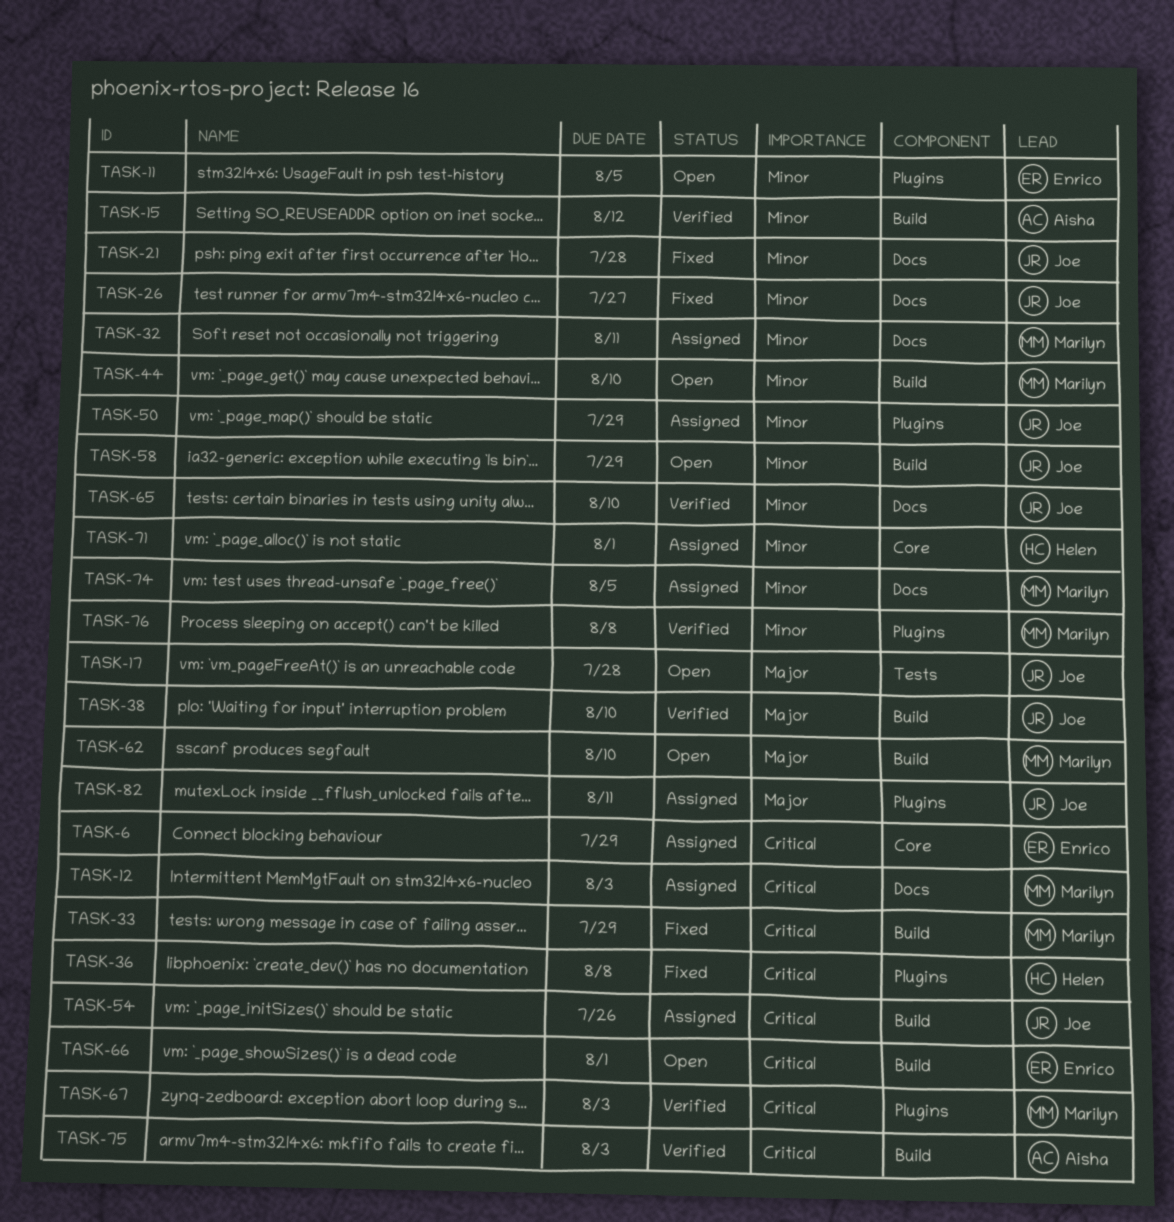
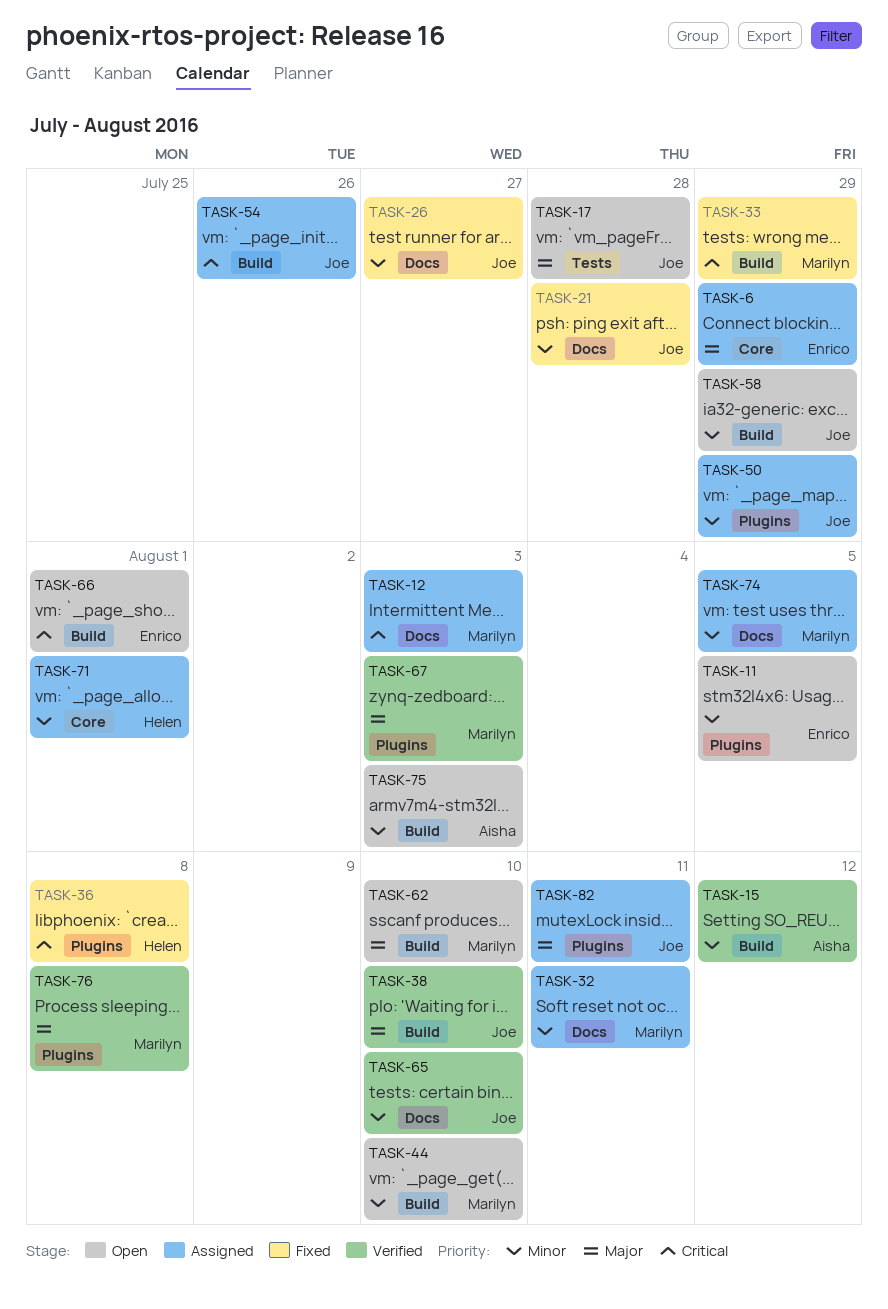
TASK-6, priority: Critical -> Major
TASK-67, priority: Critical -> Major
TASK-75, status: Verified -> Open
TASK-75, priority: Critical -> Minor
TASK-76, priority: Minor -> Major

